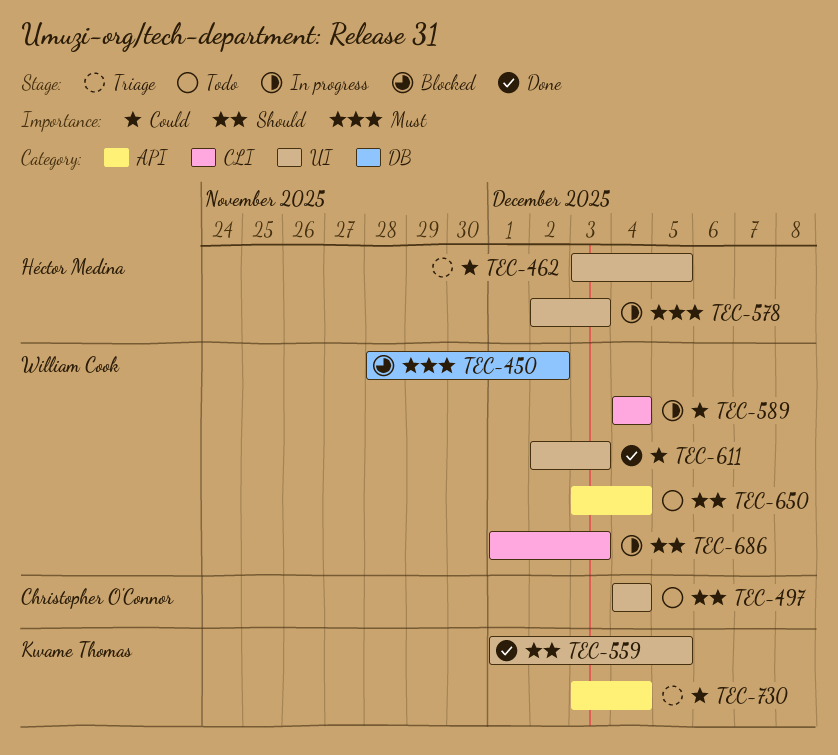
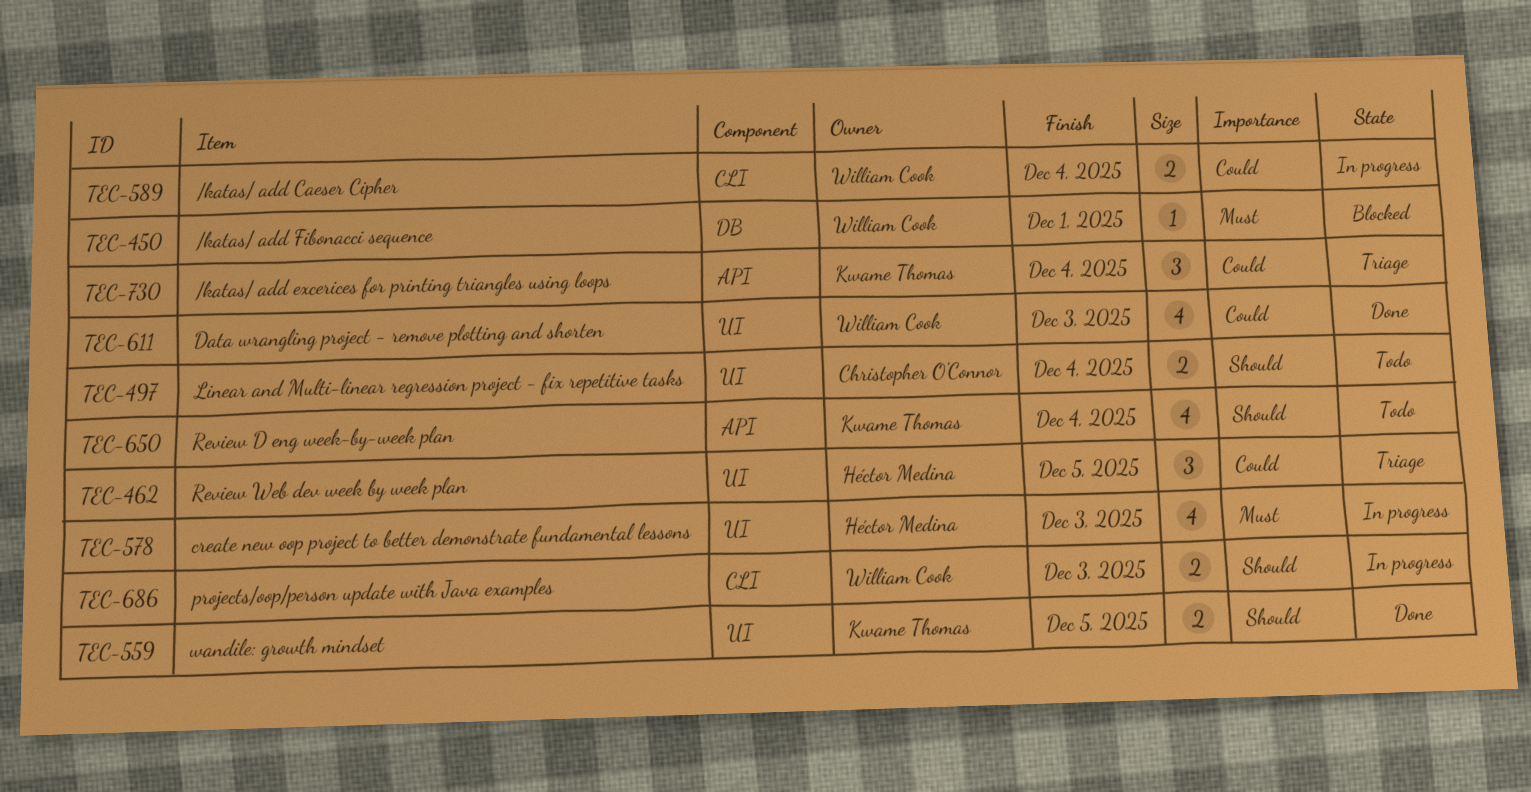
TEC-450, due: Dec 2 -> Dec 1
TEC-650, owner: William Cook -> Kwame Thomas

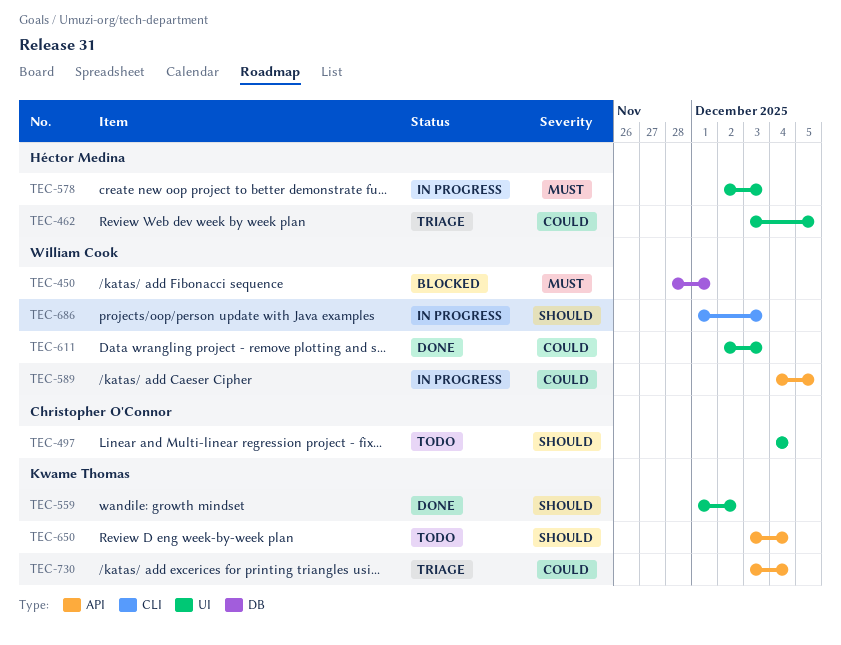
TEC-559, due: Dec 5 -> Dec 2
TEC-589, label: CLI -> API
TEC-589, due: Dec 4 -> Dec 5

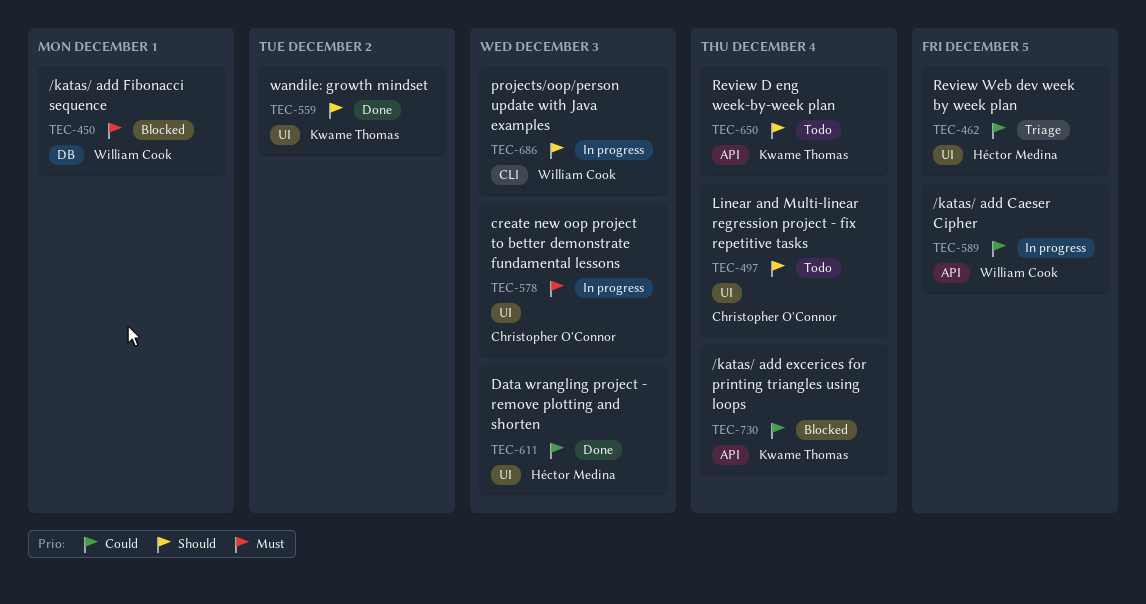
TEC-578, owner: Héctor Medina -> Christopher O'Connor
TEC-611, owner: William Cook -> Héctor Medina
TEC-730, status: Triage -> Blocked

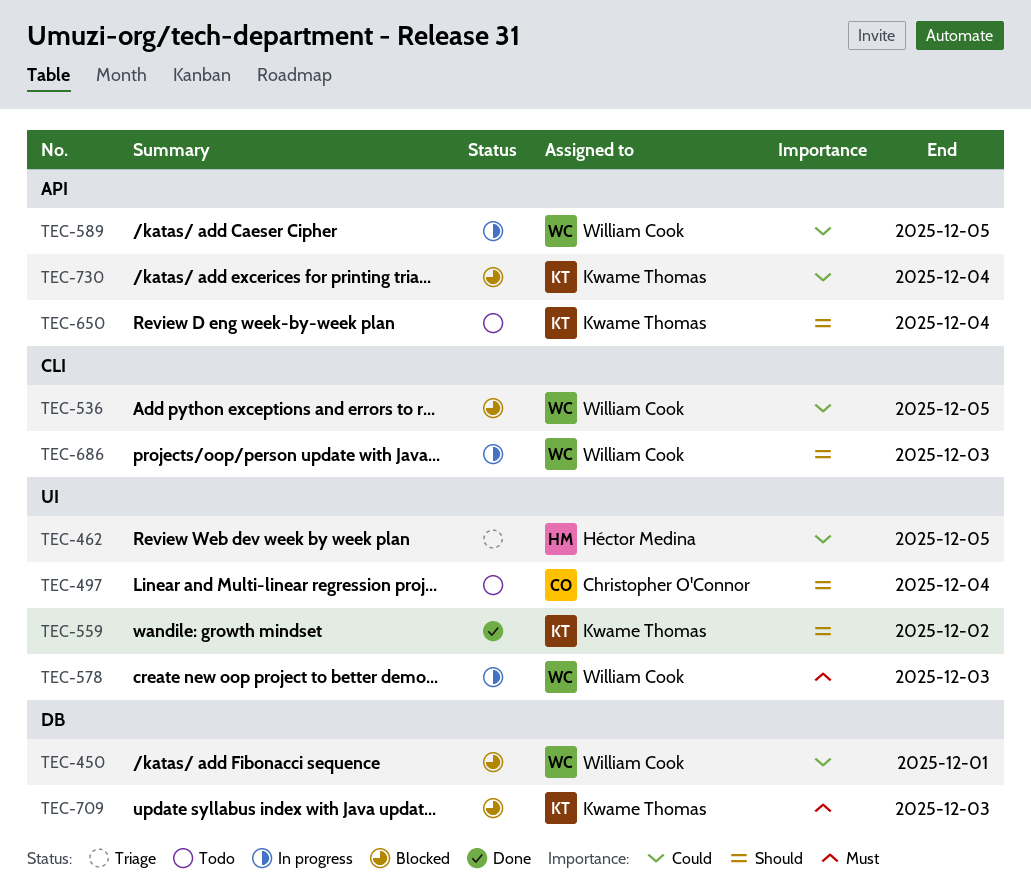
TEC-450, priority: Must -> Could
TEC-536: none -> present
TEC-578, owner: Christopher O'Connor -> William Cook
TEC-611: present -> none
TEC-709: none -> present

